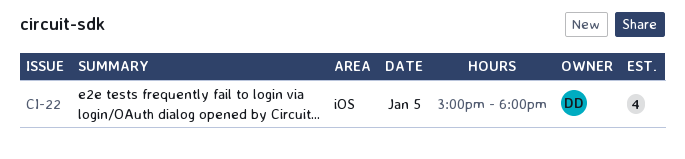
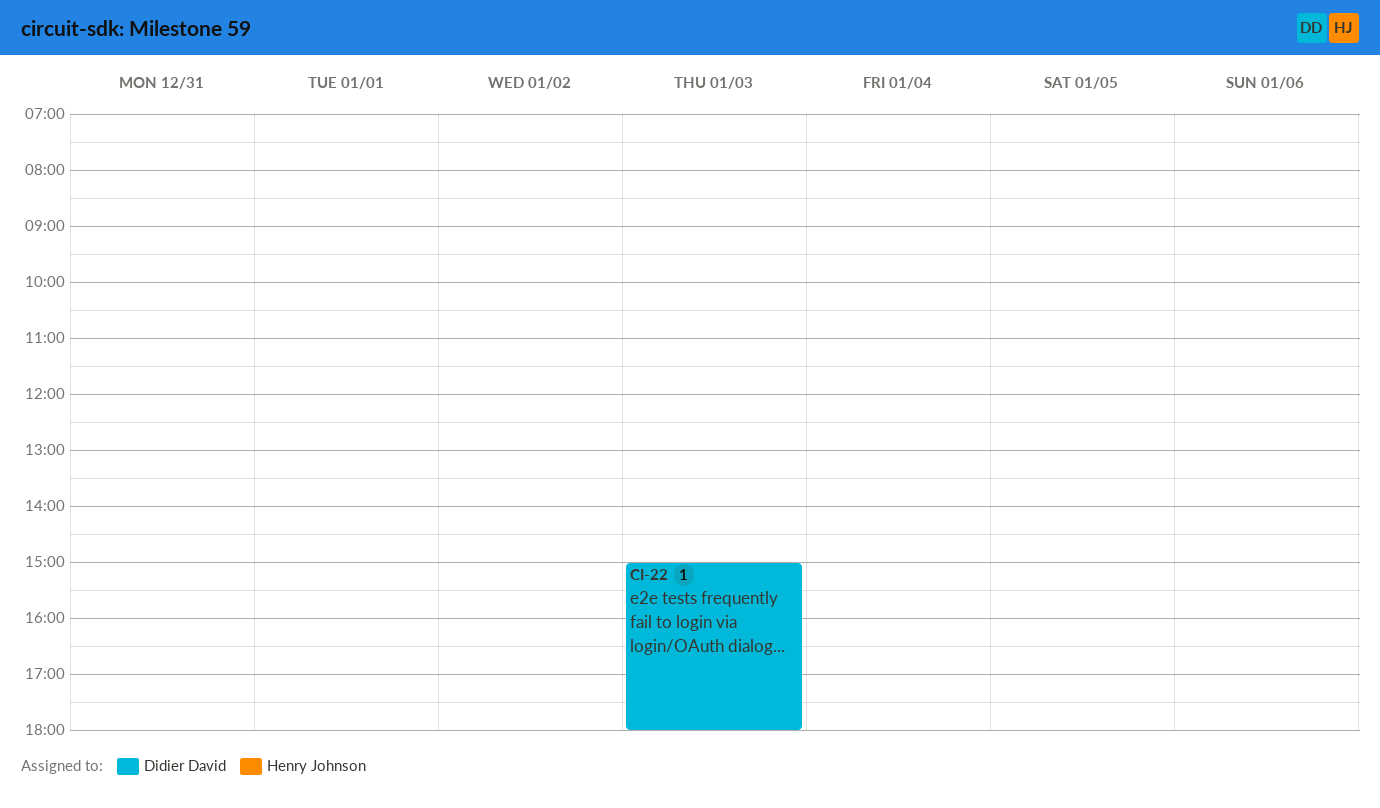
CI-22, estimate: 4 -> 1
CI-22, day: Jan 5 -> Jan 3

